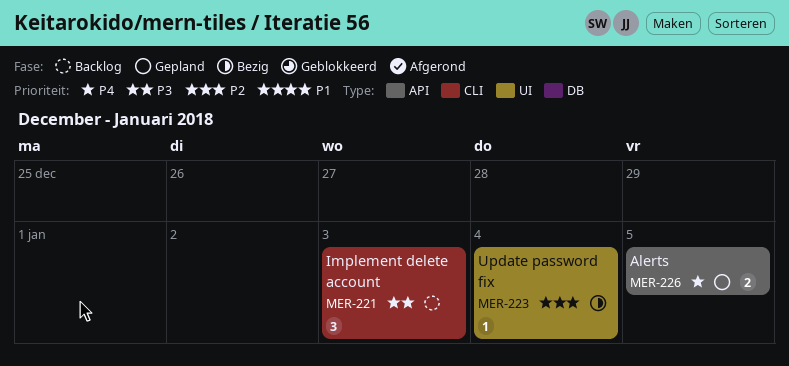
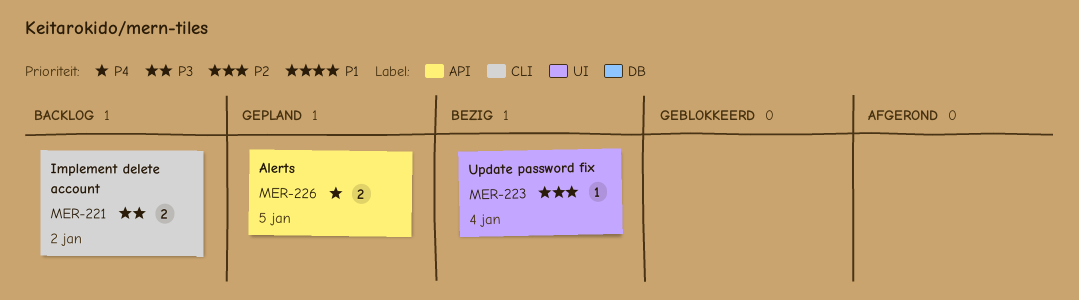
MER-221, estimate: 3 -> 2
MER-221, due: Jan 3 -> Jan 2

